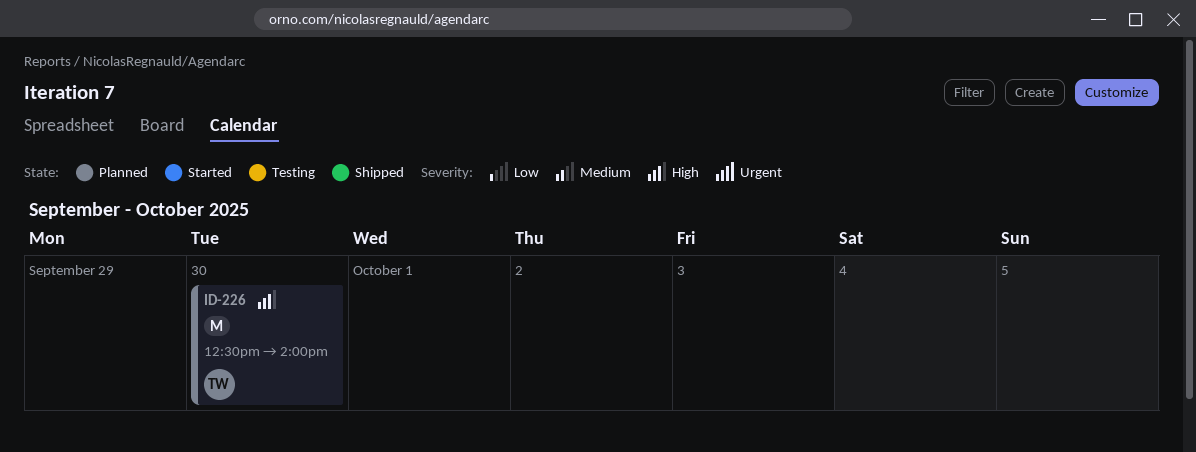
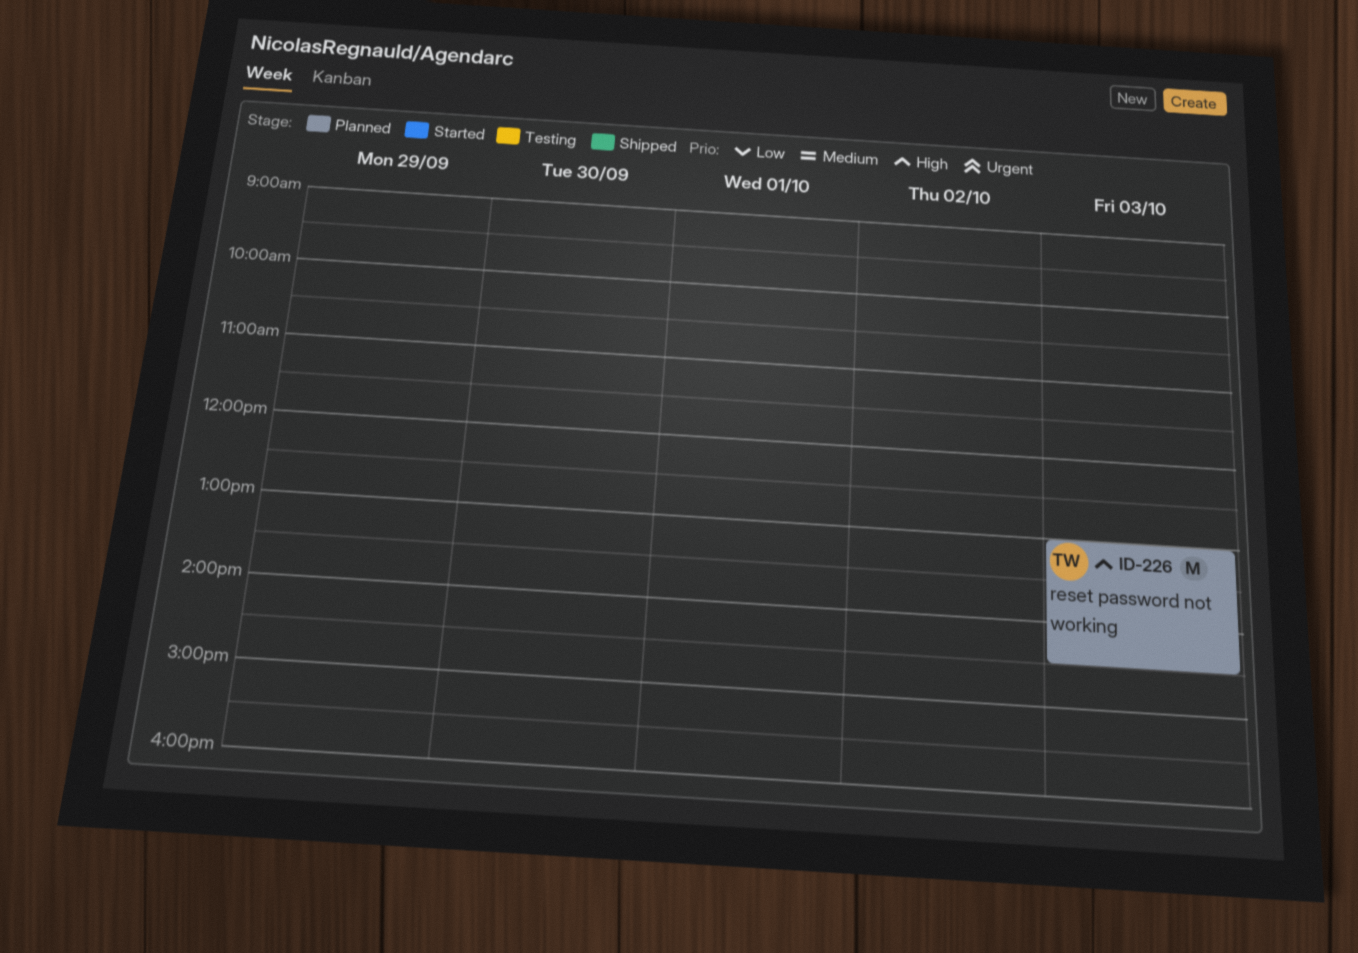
ID-226, day: Sep 30 -> Oct 3
ID-226, begins: 12:30 -> 13:00
ID-226, ends: 14:00 -> 14:30

